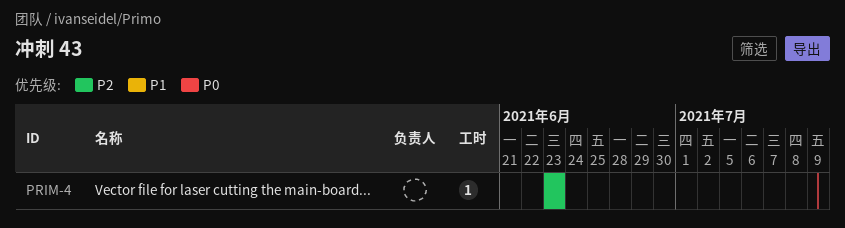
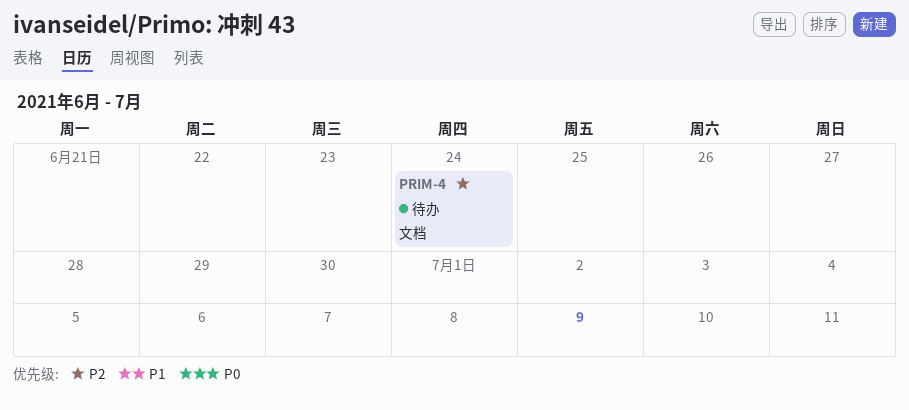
PRIM-4, due: Jun 23 -> Jun 24

